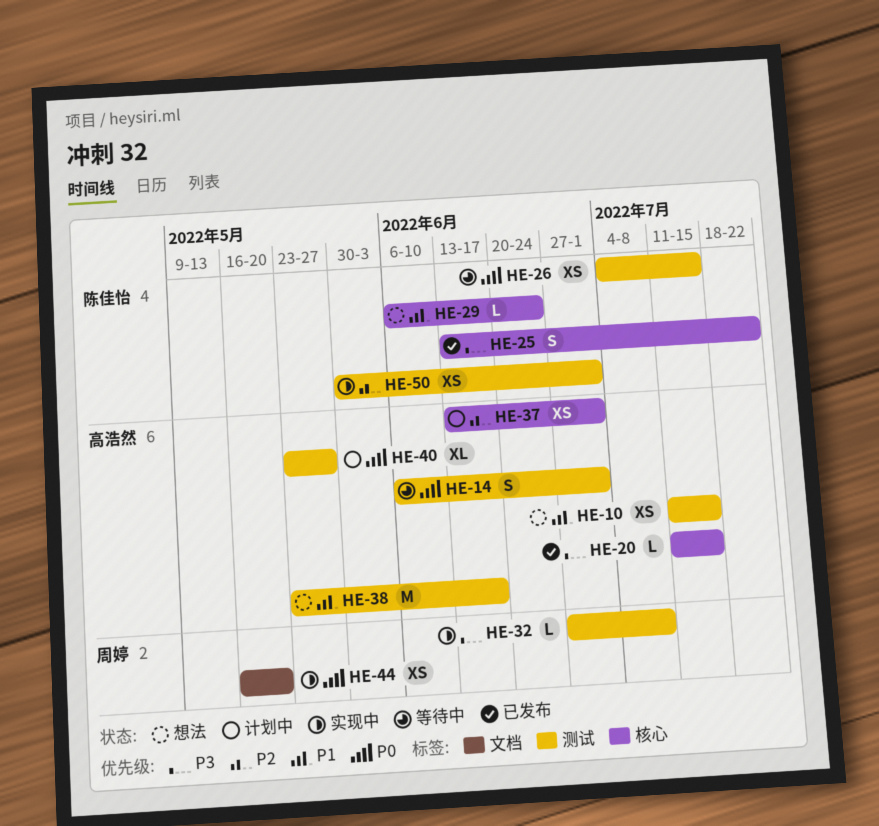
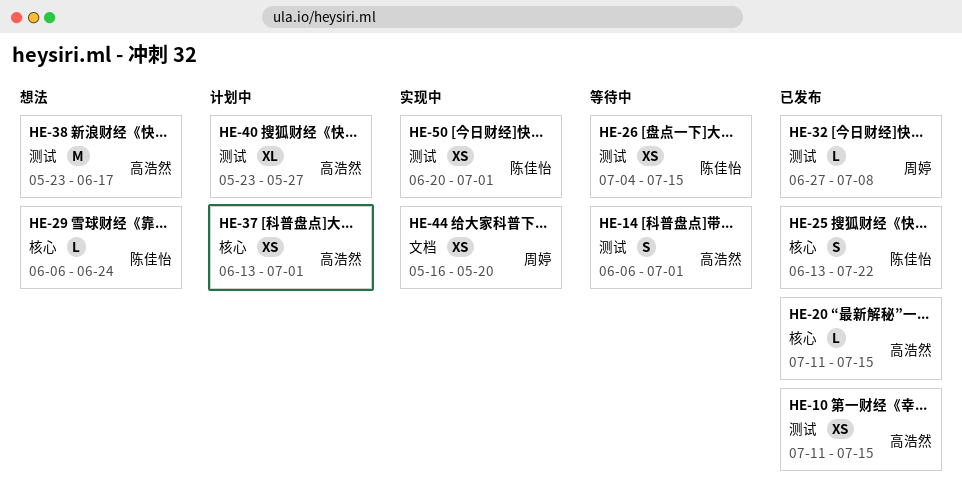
HE-10, status: 想法 -> 已发布
HE-32, status: 实现中 -> 已发布
HE-50, start: May 30 -> Jun 20

